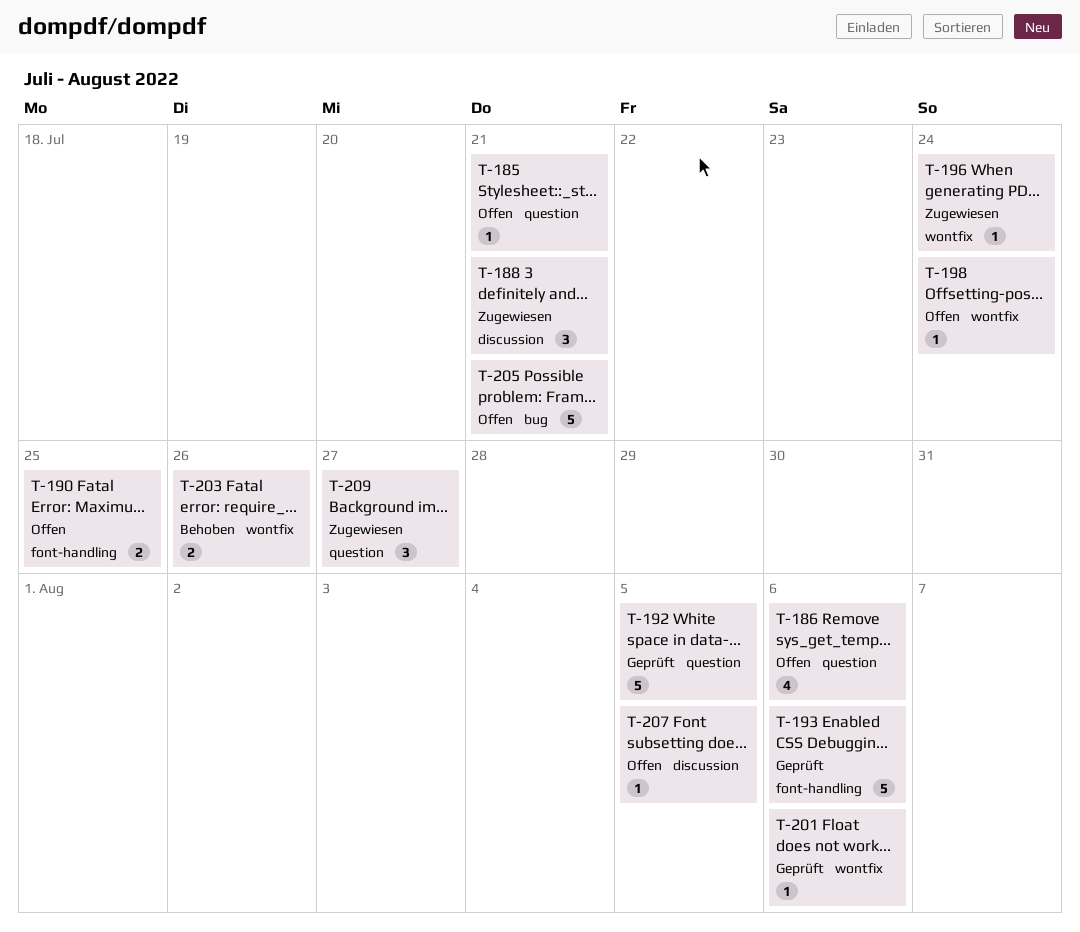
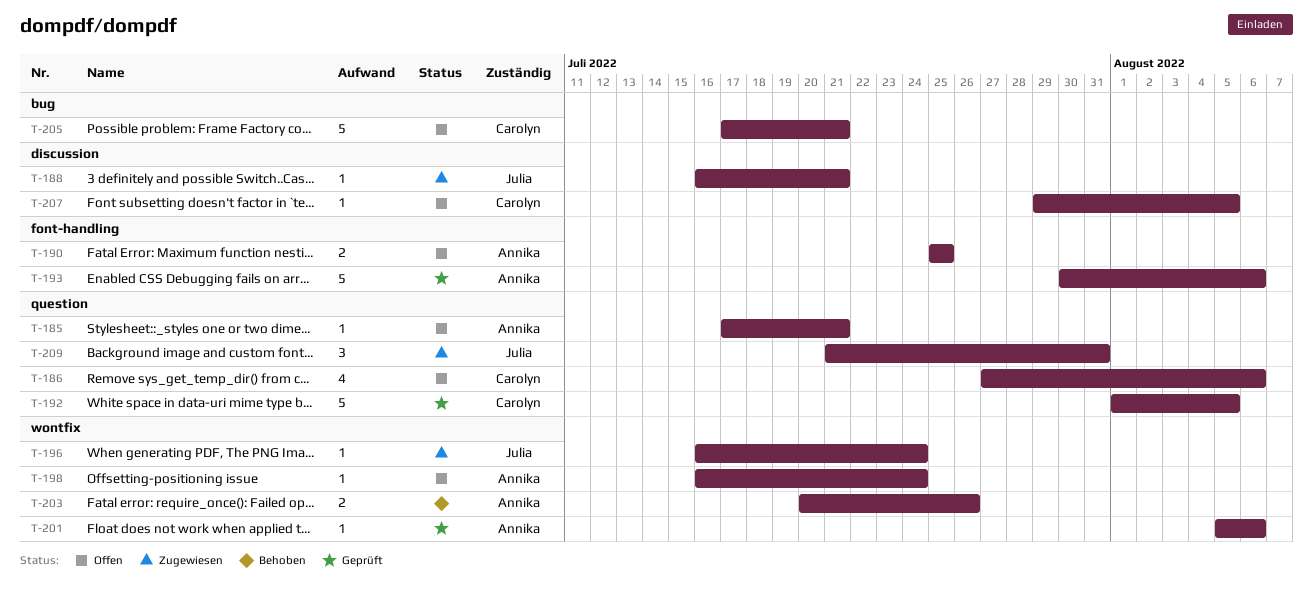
T-188, estimate: 3 -> 1
T-209, due: Jul 27 -> Jul 31

